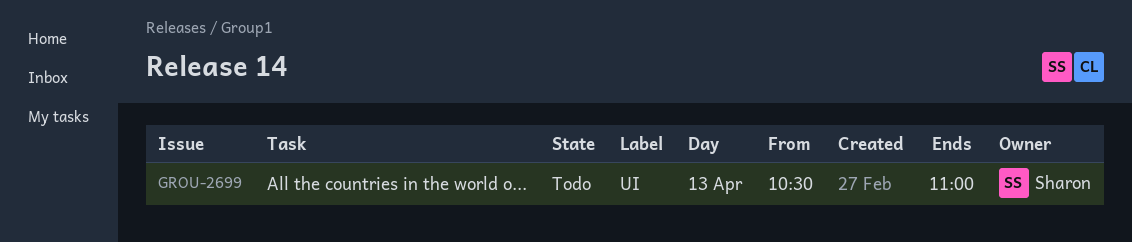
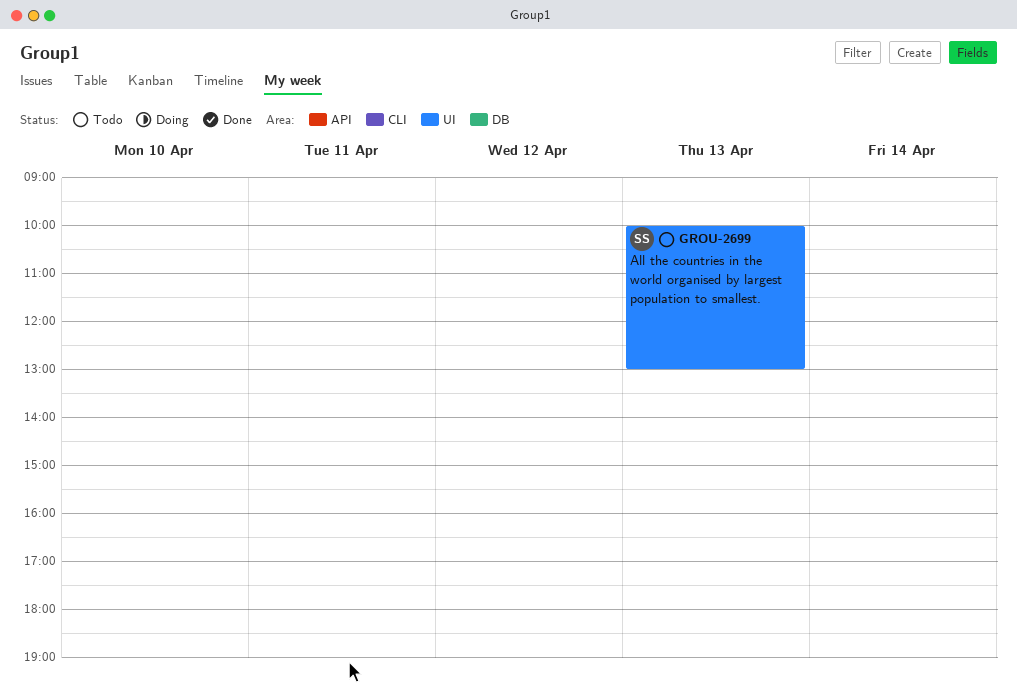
GROU-2699, begins: 10:30 -> 10:00
GROU-2699, ends: 11:00 -> 13:00

